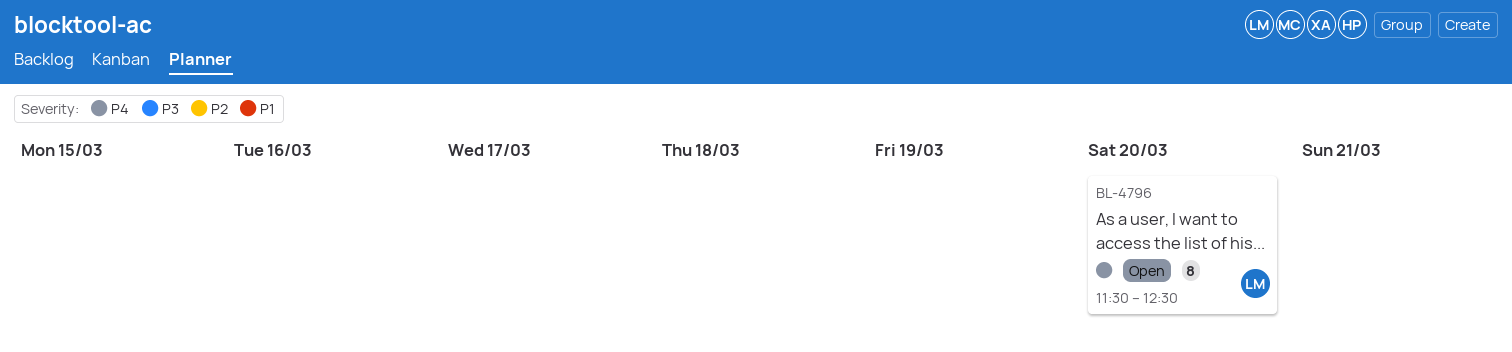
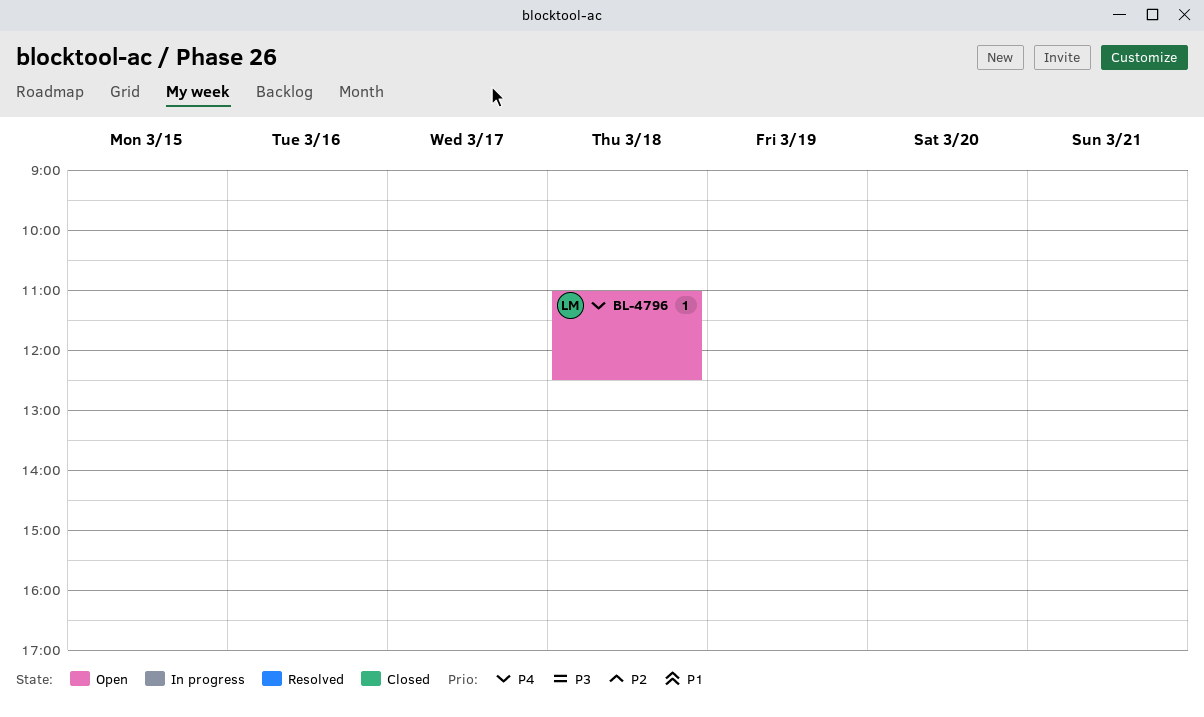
BL-4796, estimate: 8 -> 1
BL-4796, day: Mar 20 -> Mar 18
BL-4796, begins: 11:30 -> 11:00

